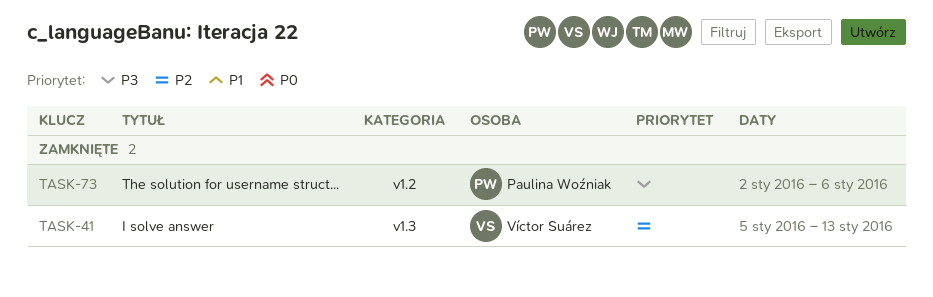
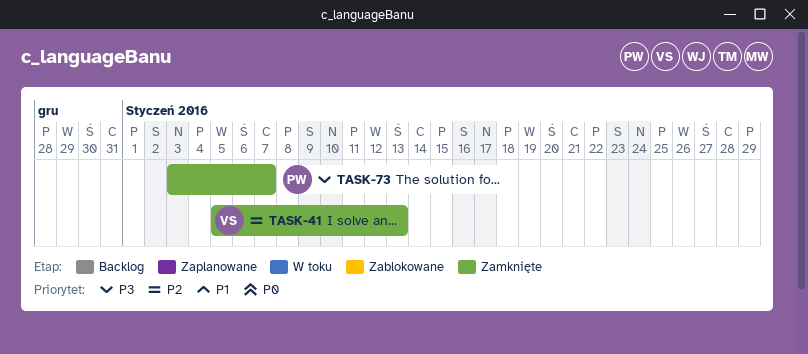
TASK-73, start: Jan 2 -> Jan 3
TASK-73, due: Jan 6 -> Jan 7

